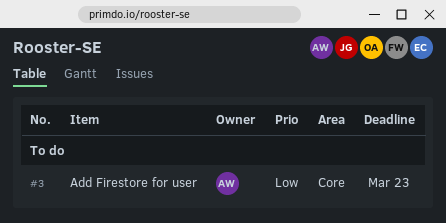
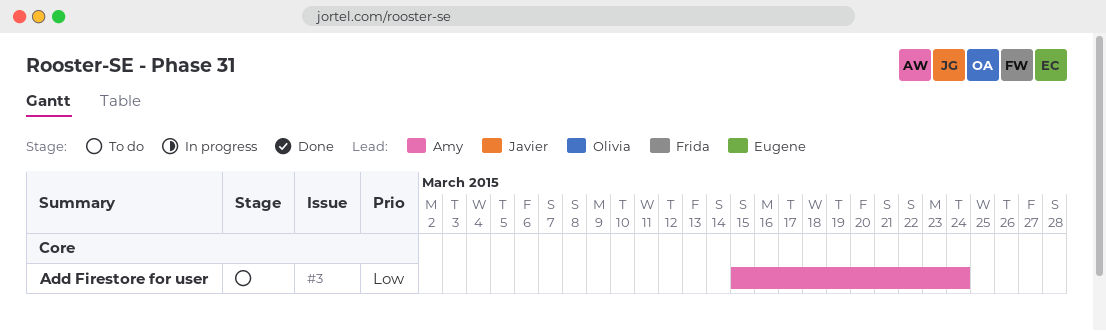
#3, due: Mar 23 -> Mar 24

